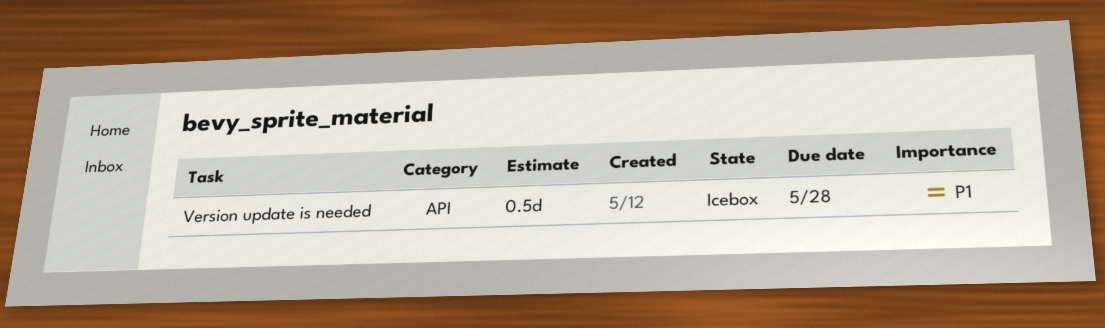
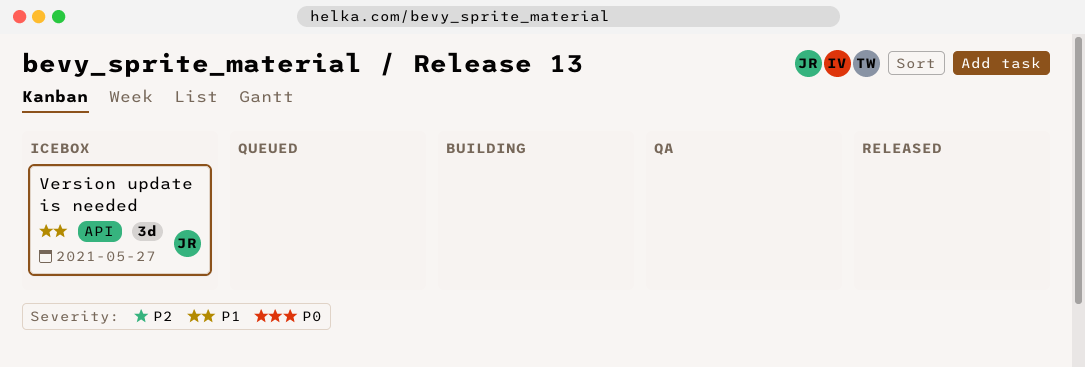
Version update is needed, estimate: 0.5d -> 3d
Version update is needed, due: May 28 -> May 27

